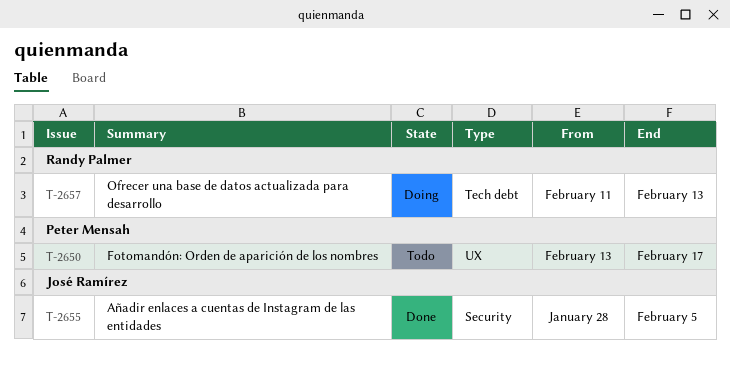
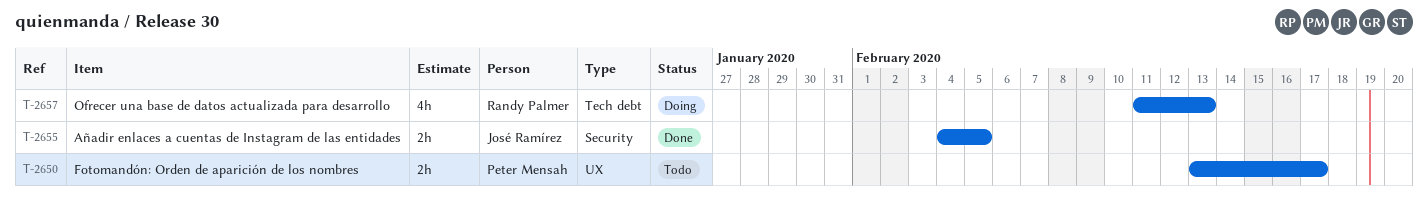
T-2655, start: Jan 28 -> Feb 4

